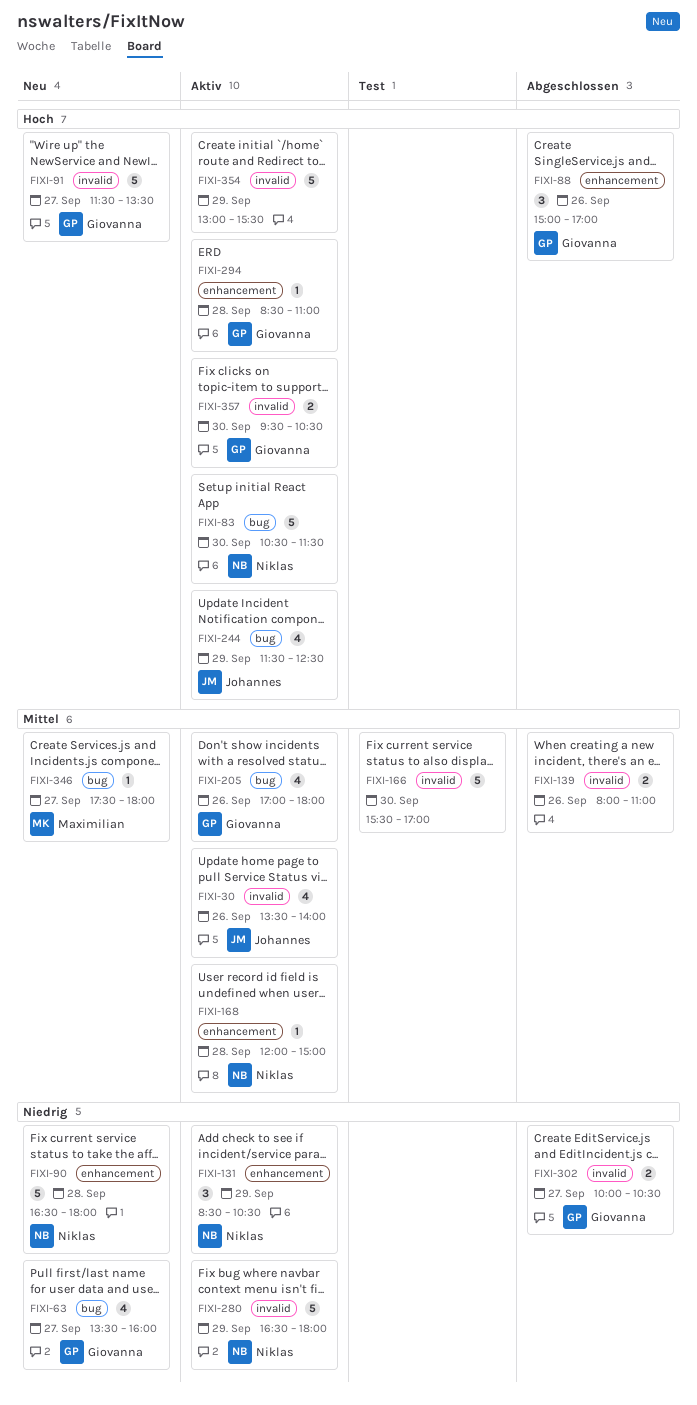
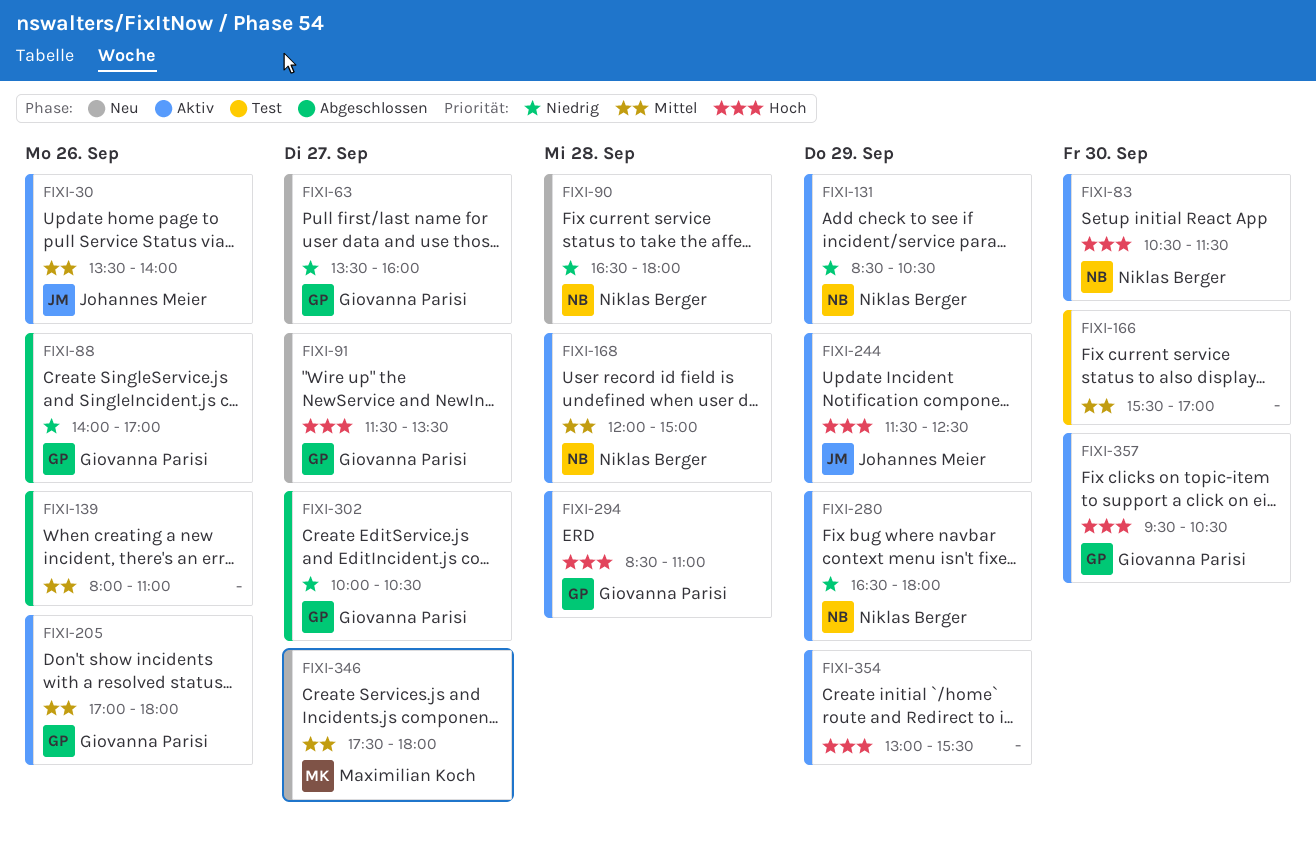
FIXI-88, priority: Hoch -> Niedrig
FIXI-88, begins: 15:00 -> 14:00

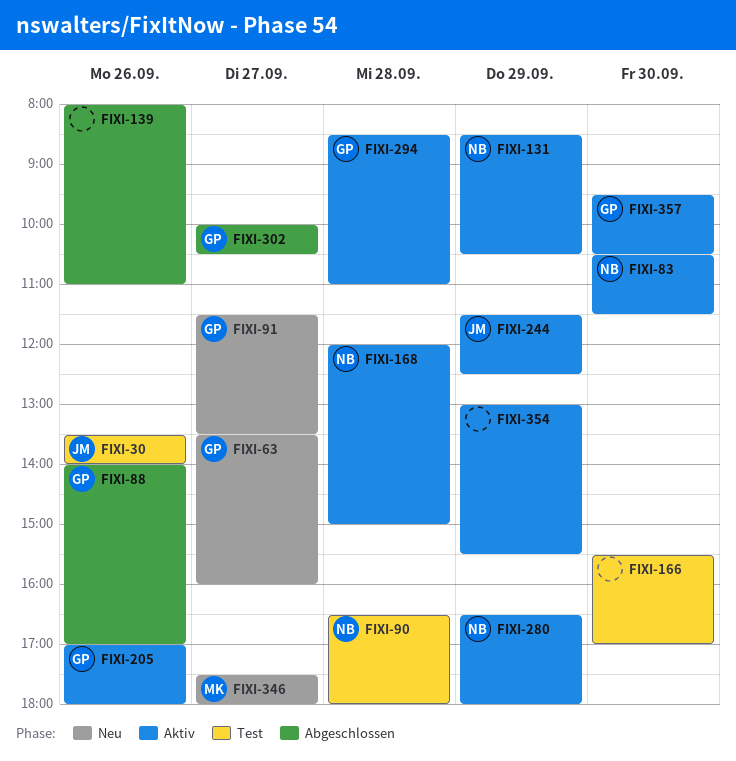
FIXI-30, status: Aktiv -> Test
FIXI-90, status: Neu -> Test

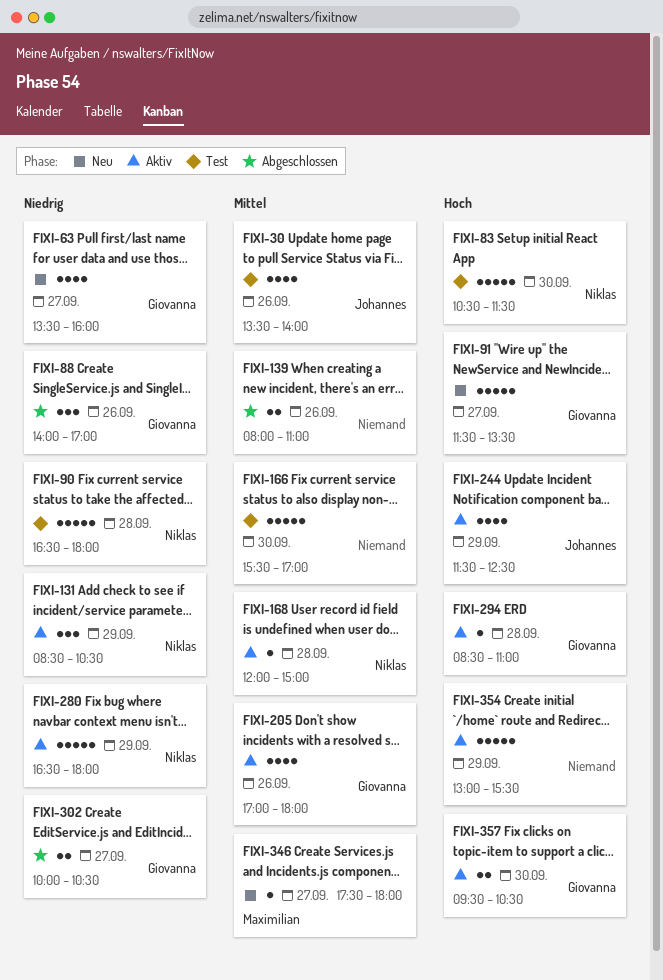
FIXI-83, status: Aktiv -> Test

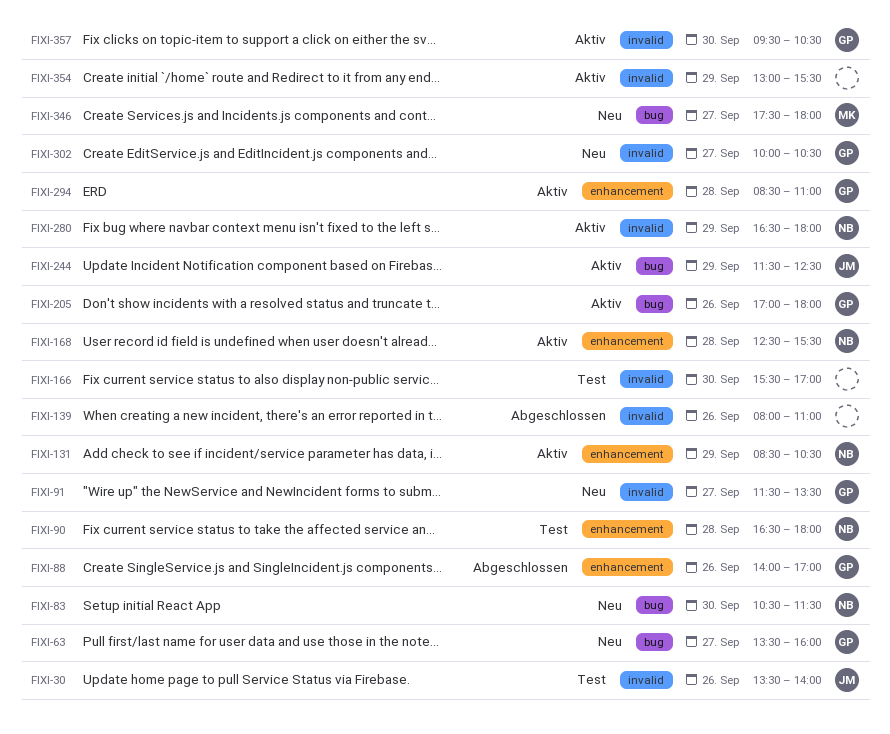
FIXI-83, status: Test -> Neu
FIXI-168, begins: 12:00 -> 12:30
FIXI-168, ends: 15:00 -> 15:30
FIXI-302, status: Abgeschlossen -> Neu

